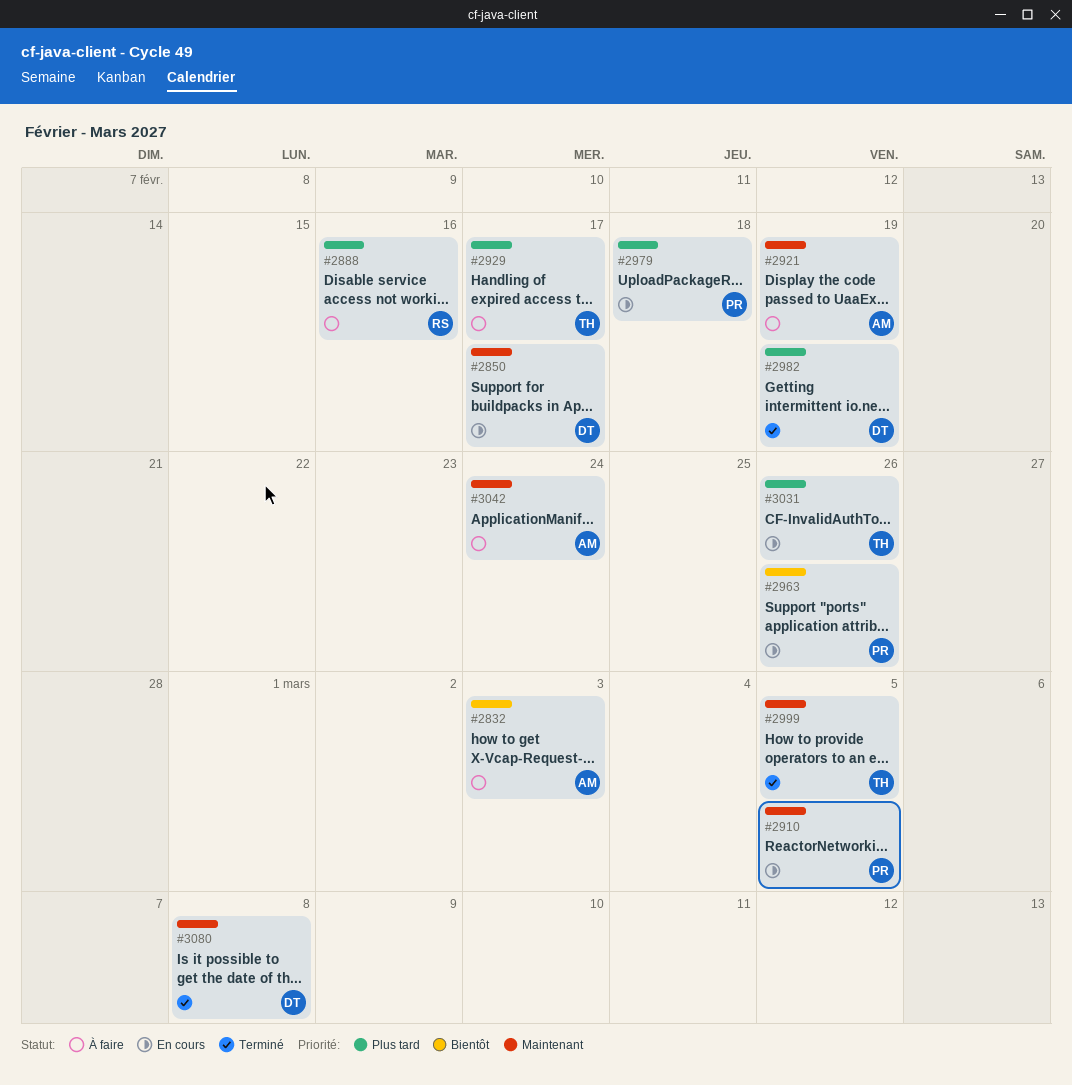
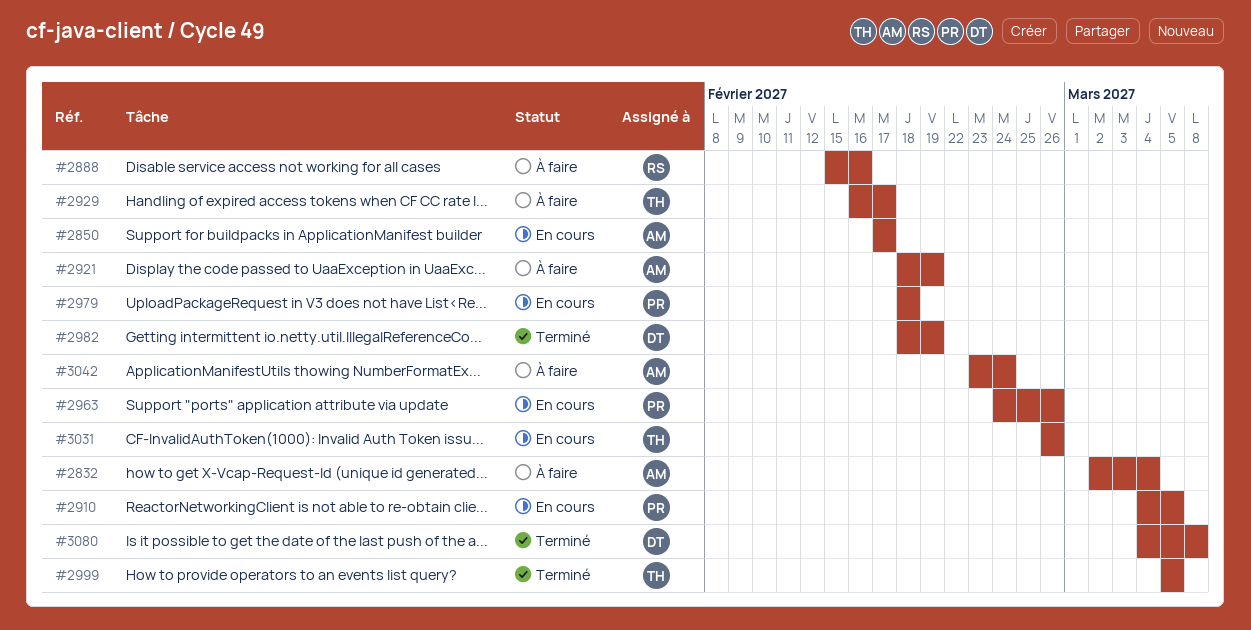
#2832, due: Mar 3 -> Mar 4
#2850, owner: DT -> AM

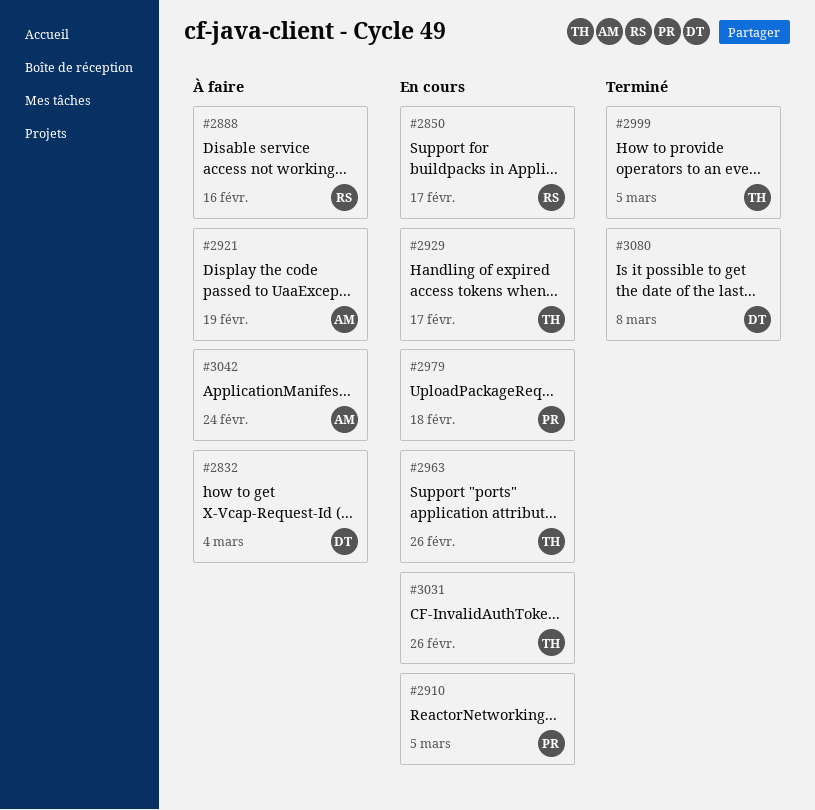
#2832, owner: AM -> DT
#2850, owner: AM -> RS
#2929, status: À faire -> En cours
#2963, owner: PR -> TH
#2982: present -> none

